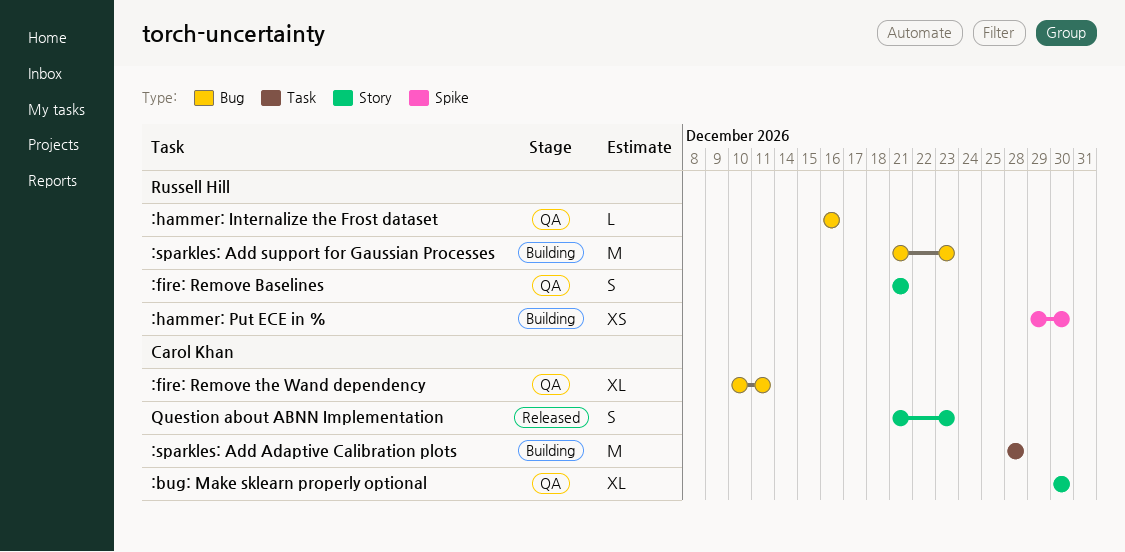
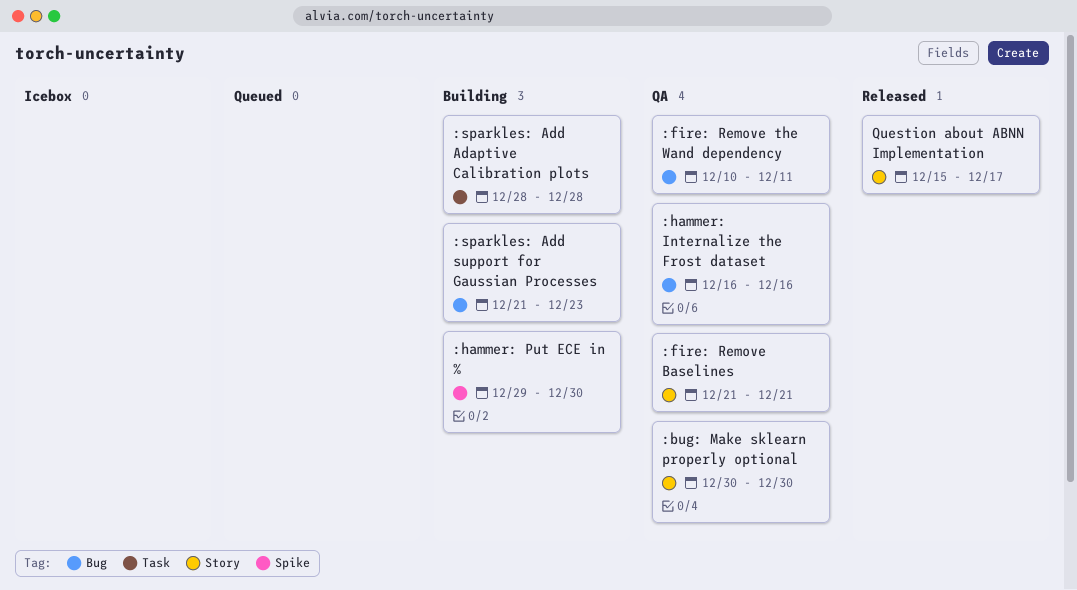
Question about ABNN Implementation, start: Dec 21 -> Dec 15
Question about ABNN Implementation, due: Dec 23 -> Dec 17

